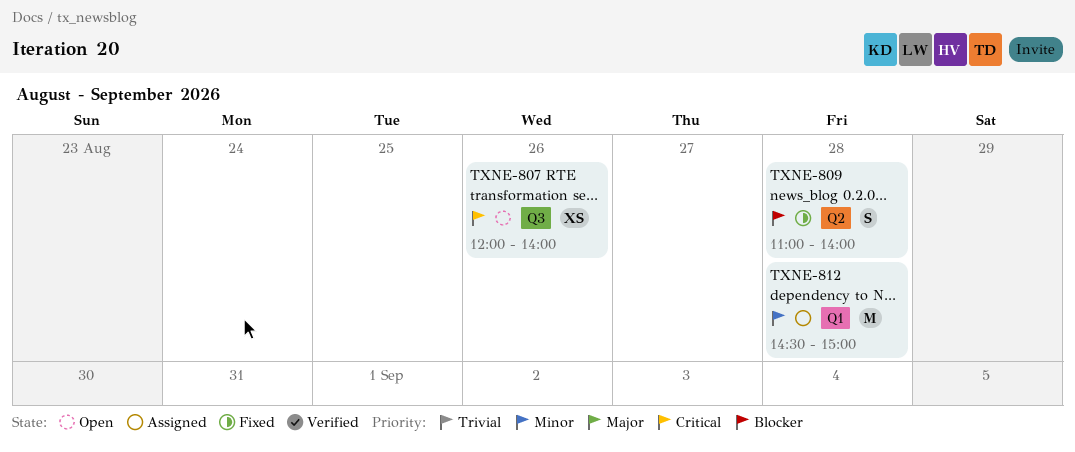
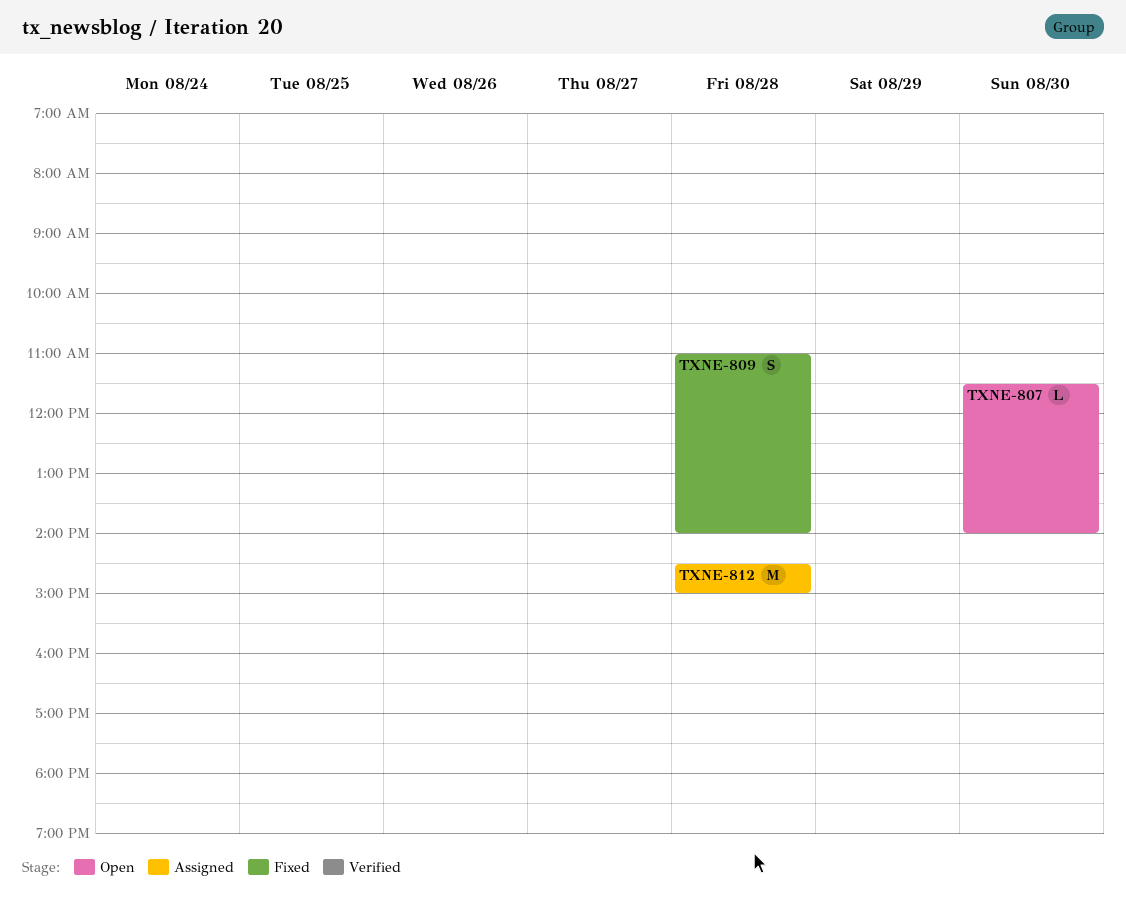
TXNE-807, estimate: XS -> L
TXNE-807, day: Aug 26 -> Aug 30
TXNE-807, begins: 12:00 -> 11:30

